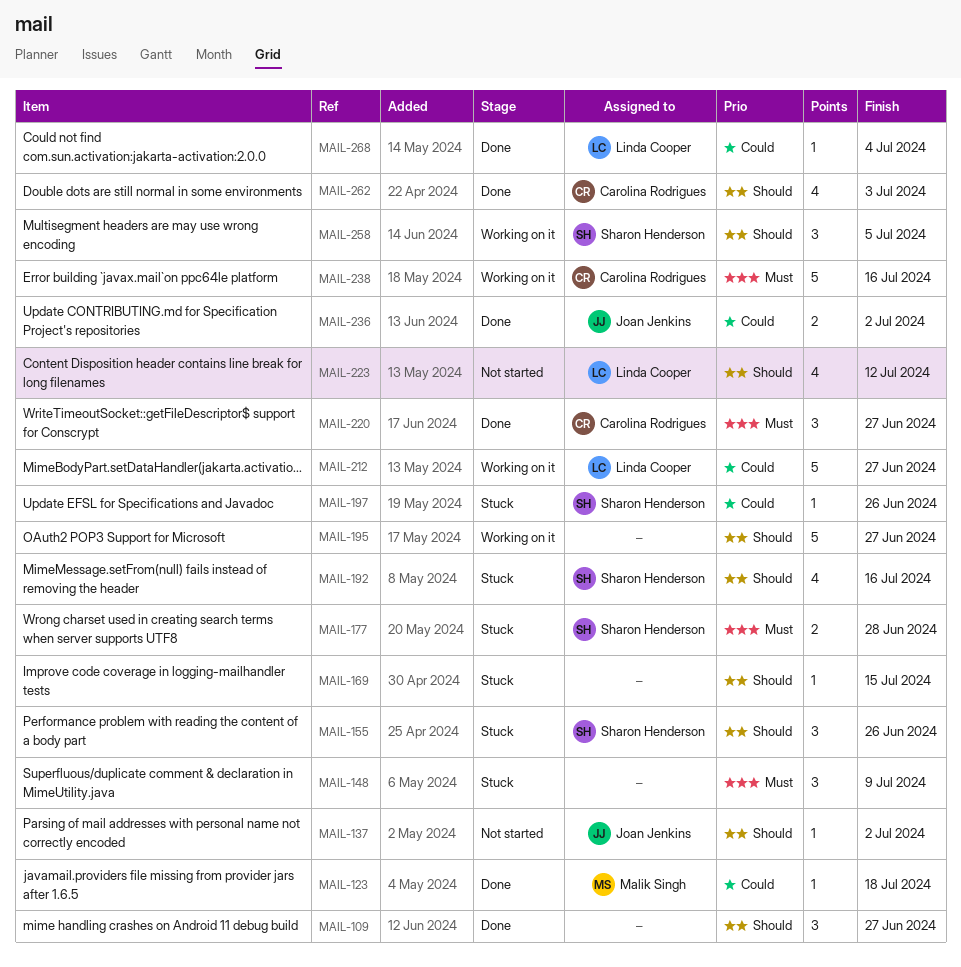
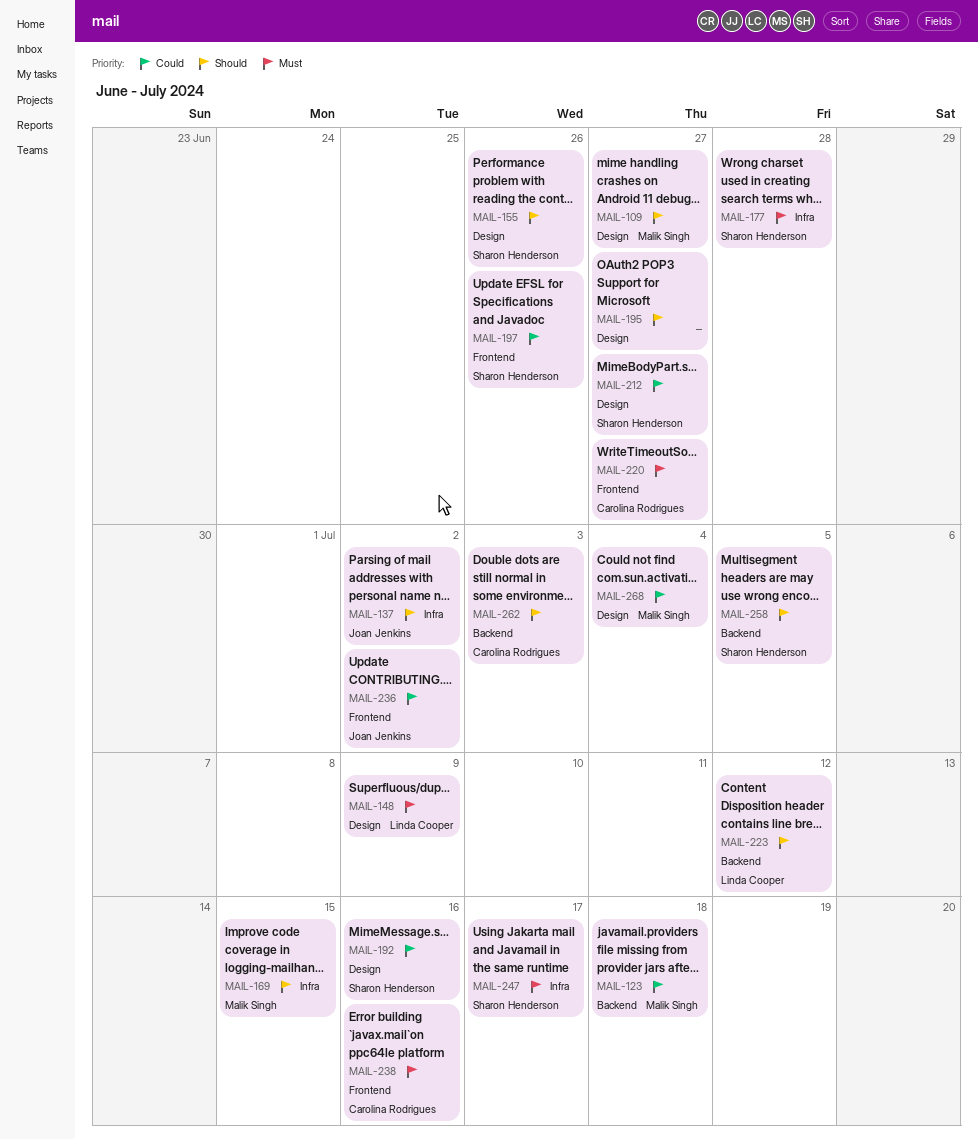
MAIL-109, owner: none -> Malik Singh
MAIL-148, owner: none -> Linda Cooper
MAIL-169, owner: none -> Malik Singh
MAIL-192, priority: Should -> Could
MAIL-212, owner: Linda Cooper -> Sharon Henderson
MAIL-247: none -> present
MAIL-268, owner: Linda Cooper -> Malik Singh

